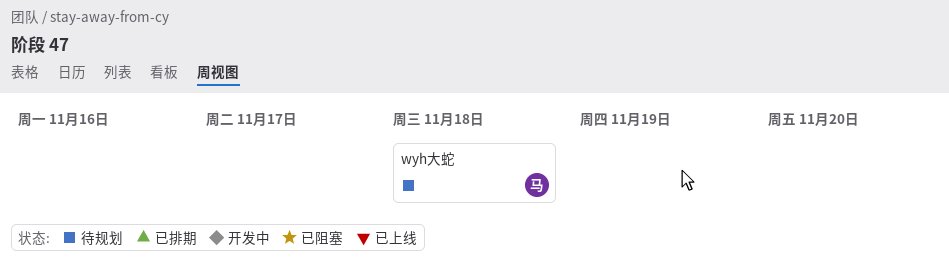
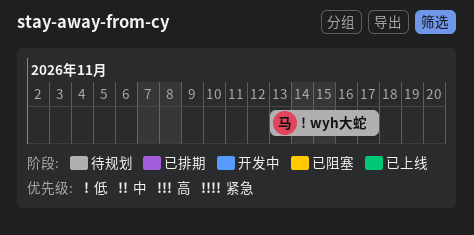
wyh大蛇, due: Nov 18 -> Nov 17

